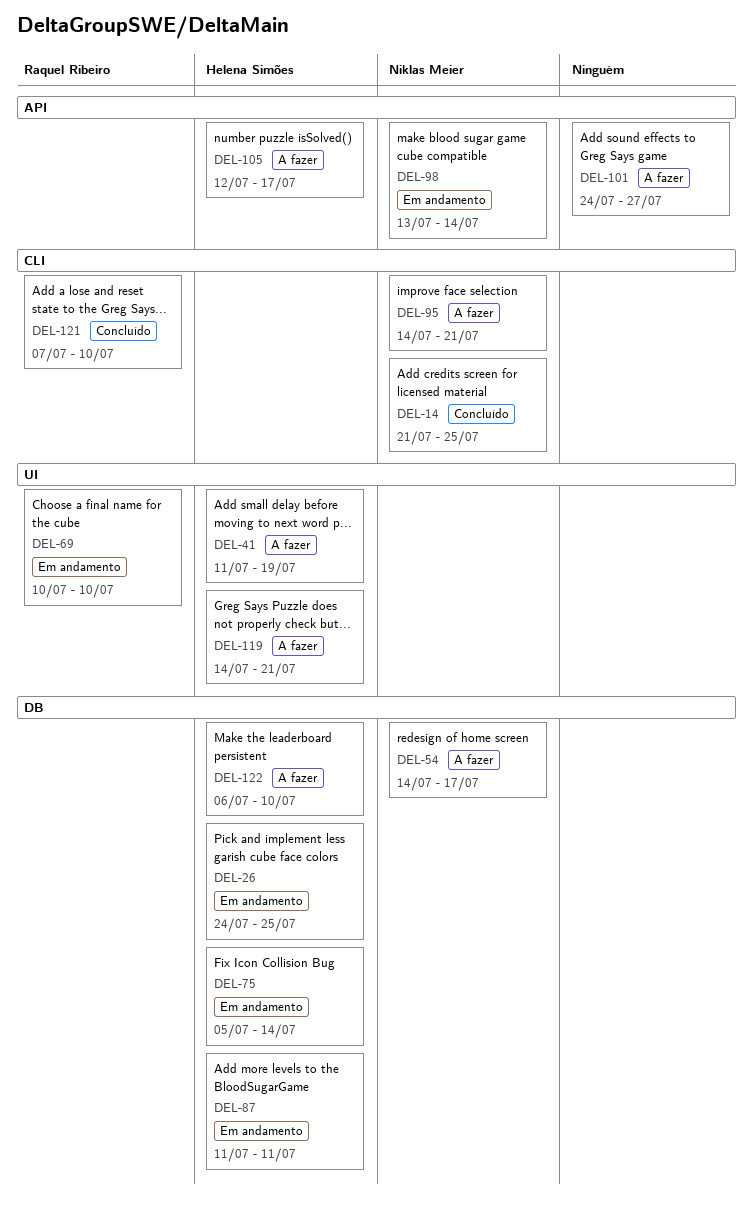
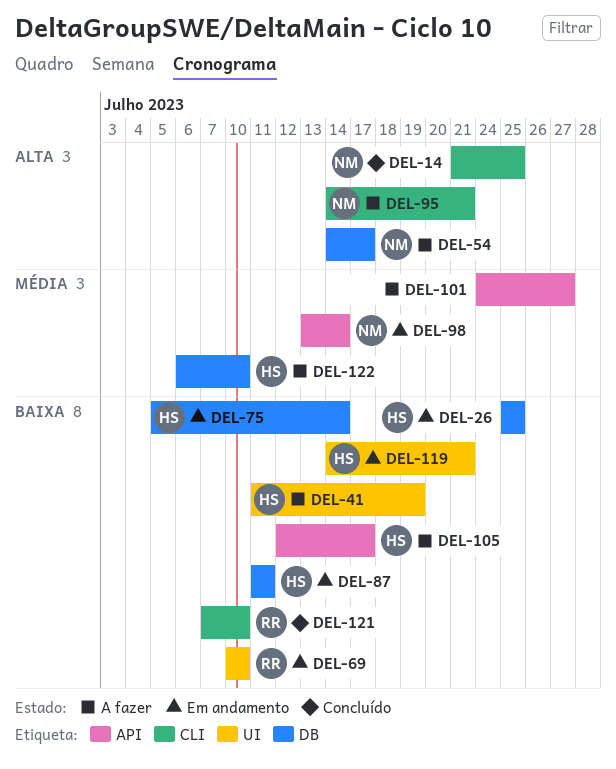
DEL-26, start: Jul 24 -> Jul 25
DEL-119, status: A fazer -> Em andamento

